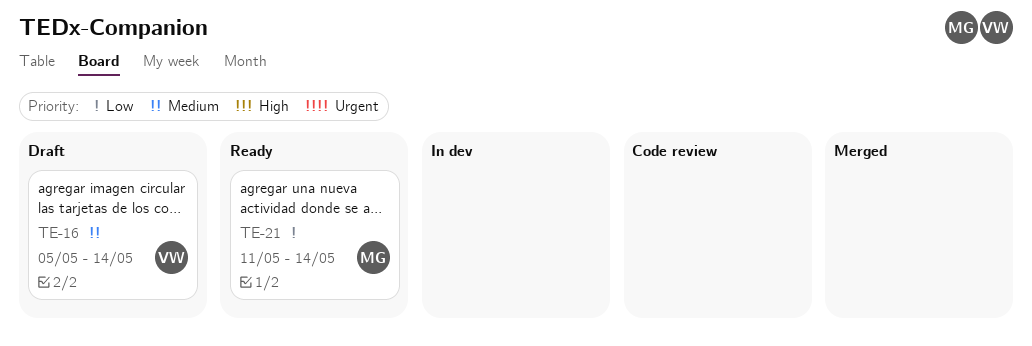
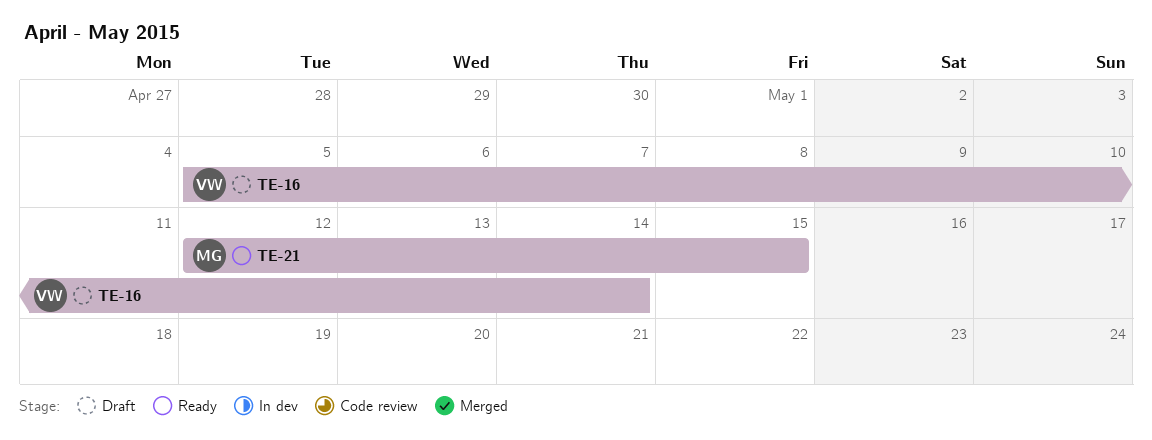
TE-21, start: May 11 -> May 12
TE-21, due: May 14 -> May 15

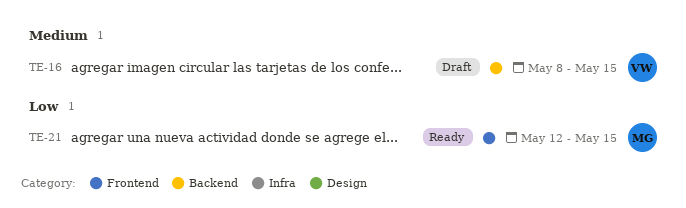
TE-16, start: May 5 -> May 8
TE-16, due: May 14 -> May 15

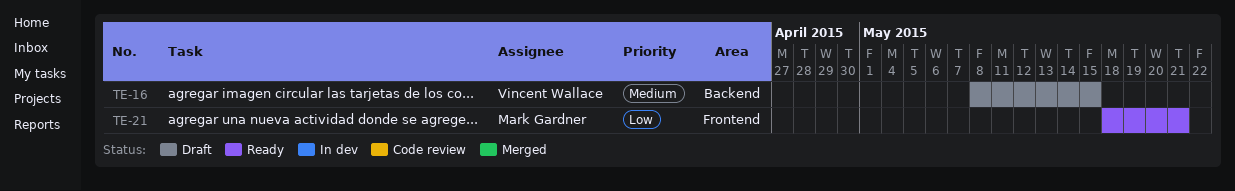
TE-21, start: May 12 -> May 18
TE-21, due: May 15 -> May 21

